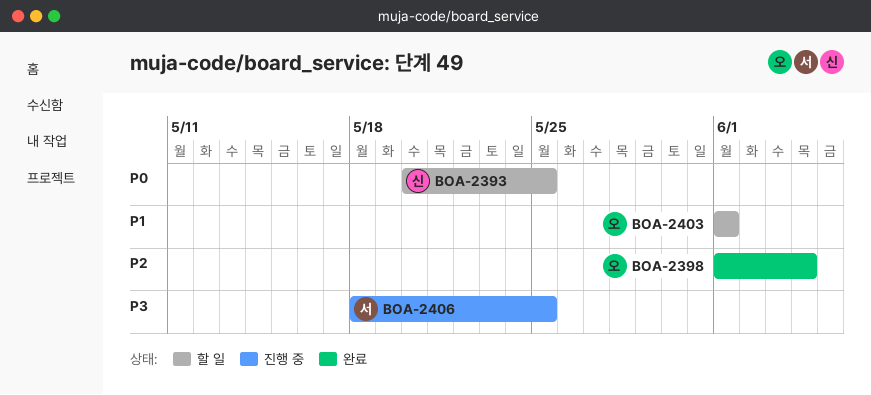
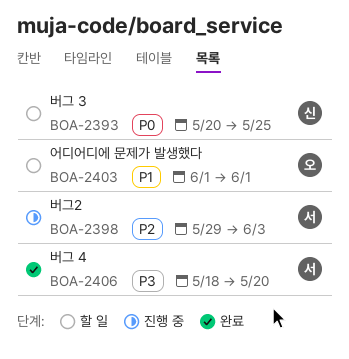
BOA-2398, status: 완료 -> 진행 중
BOA-2398, owner: 오 -> 서
BOA-2398, start: Jun 1 -> May 29
BOA-2398, due: Jun 4 -> Jun 3
BOA-2406, status: 진행 중 -> 완료
BOA-2406, due: May 25 -> May 20

